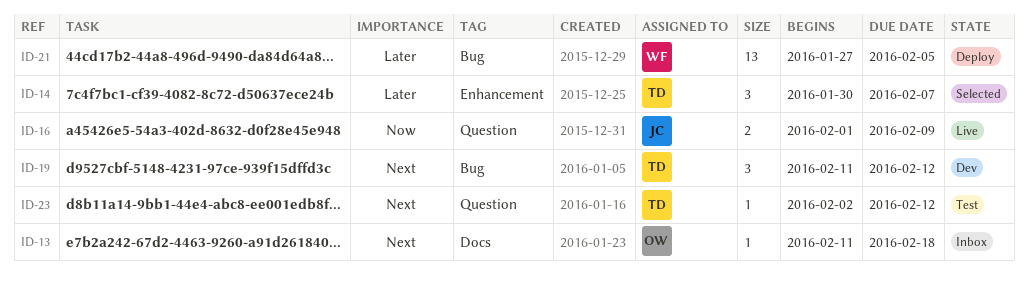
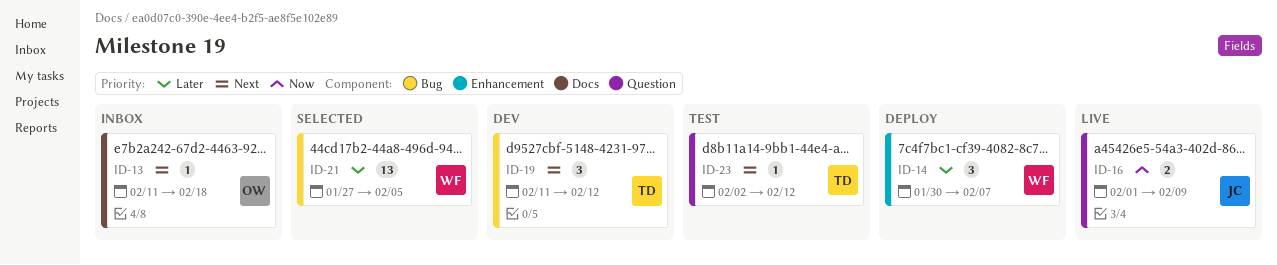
ID-14, status: Selected -> Deploy
ID-14, owner: TD -> WF
ID-21, status: Deploy -> Selected

